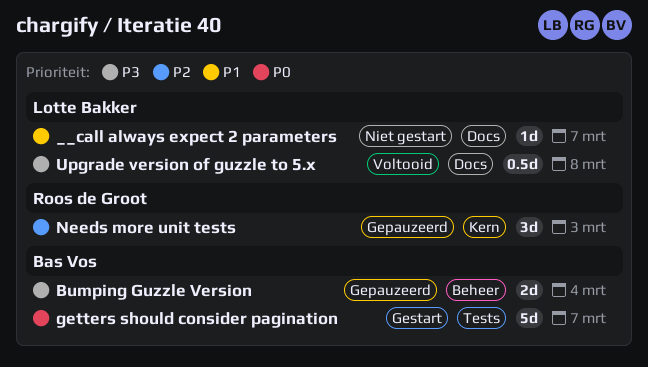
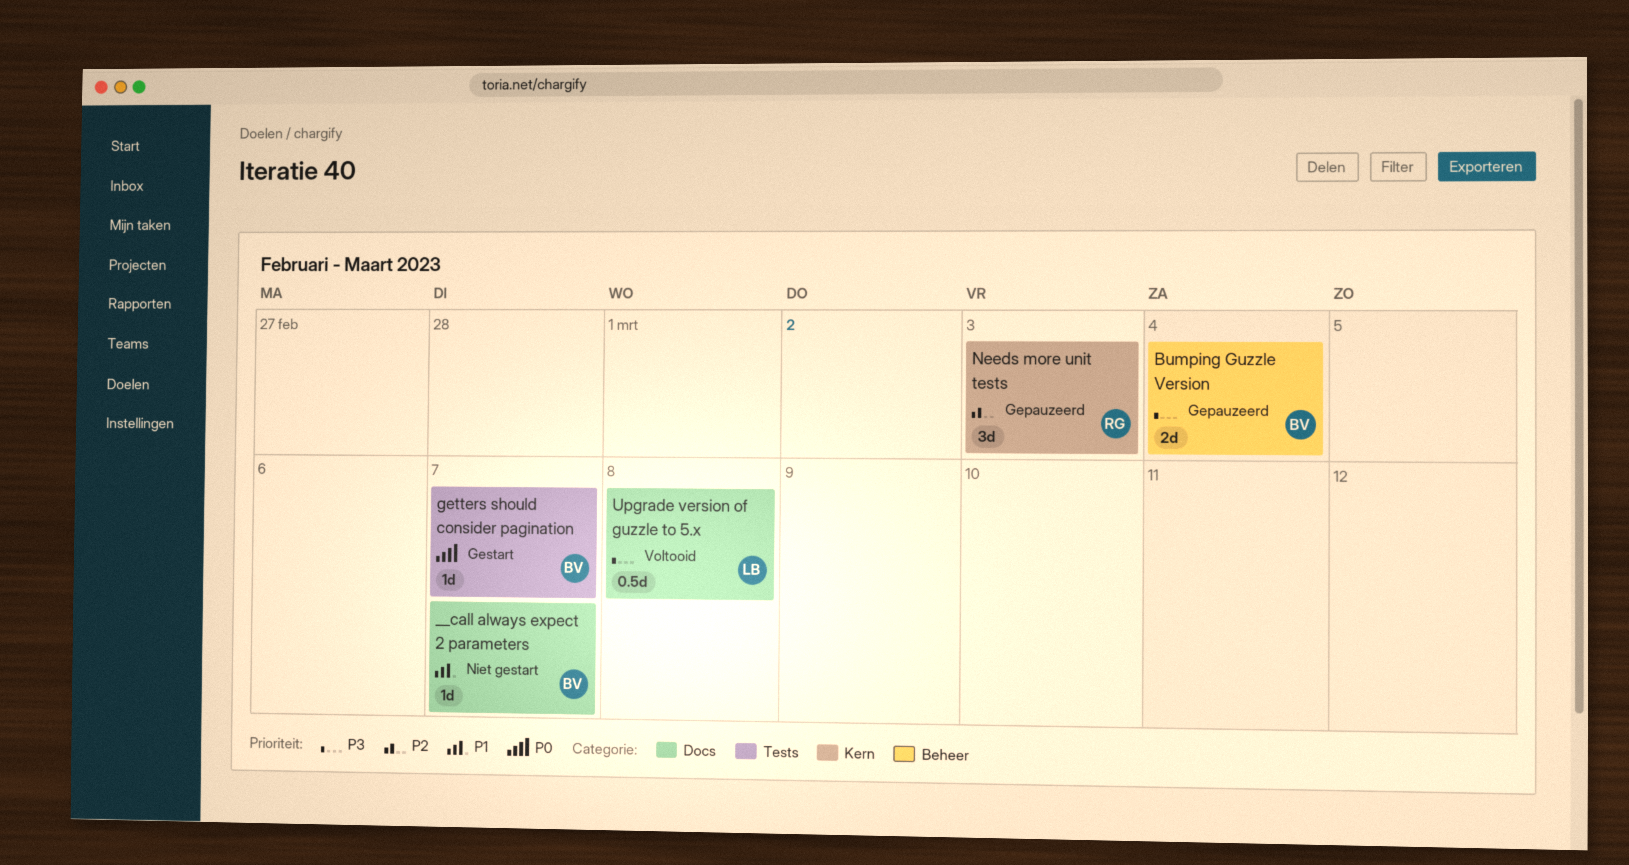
__call always expect 2 parameters, owner: Lotte Bakker -> Bas Vos
getters should consider pagination, estimate: 5d -> 1d

